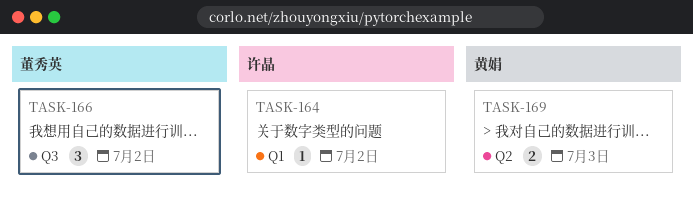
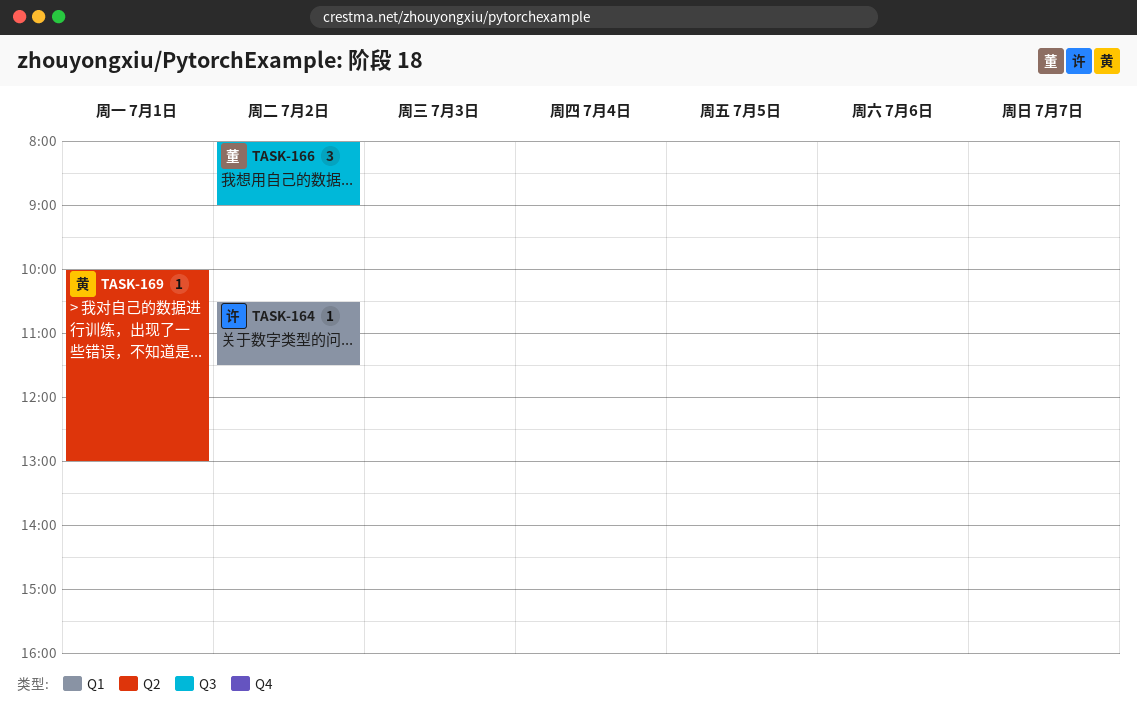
TASK-169, estimate: 2 -> 1
TASK-169, day: Jul 3 -> Jul 1

